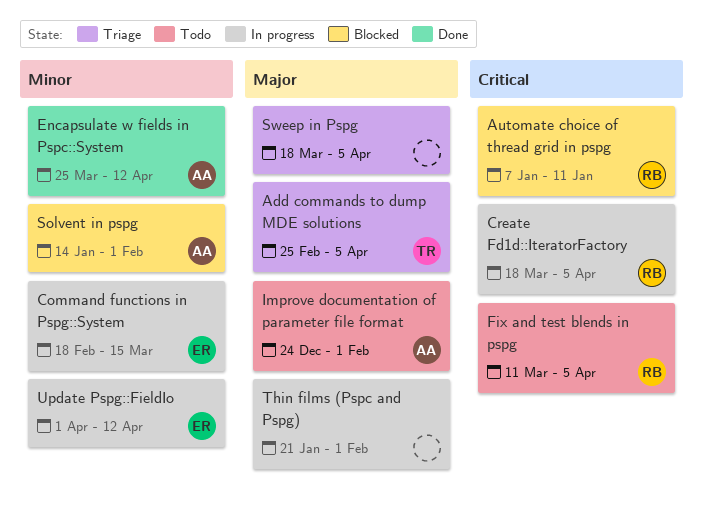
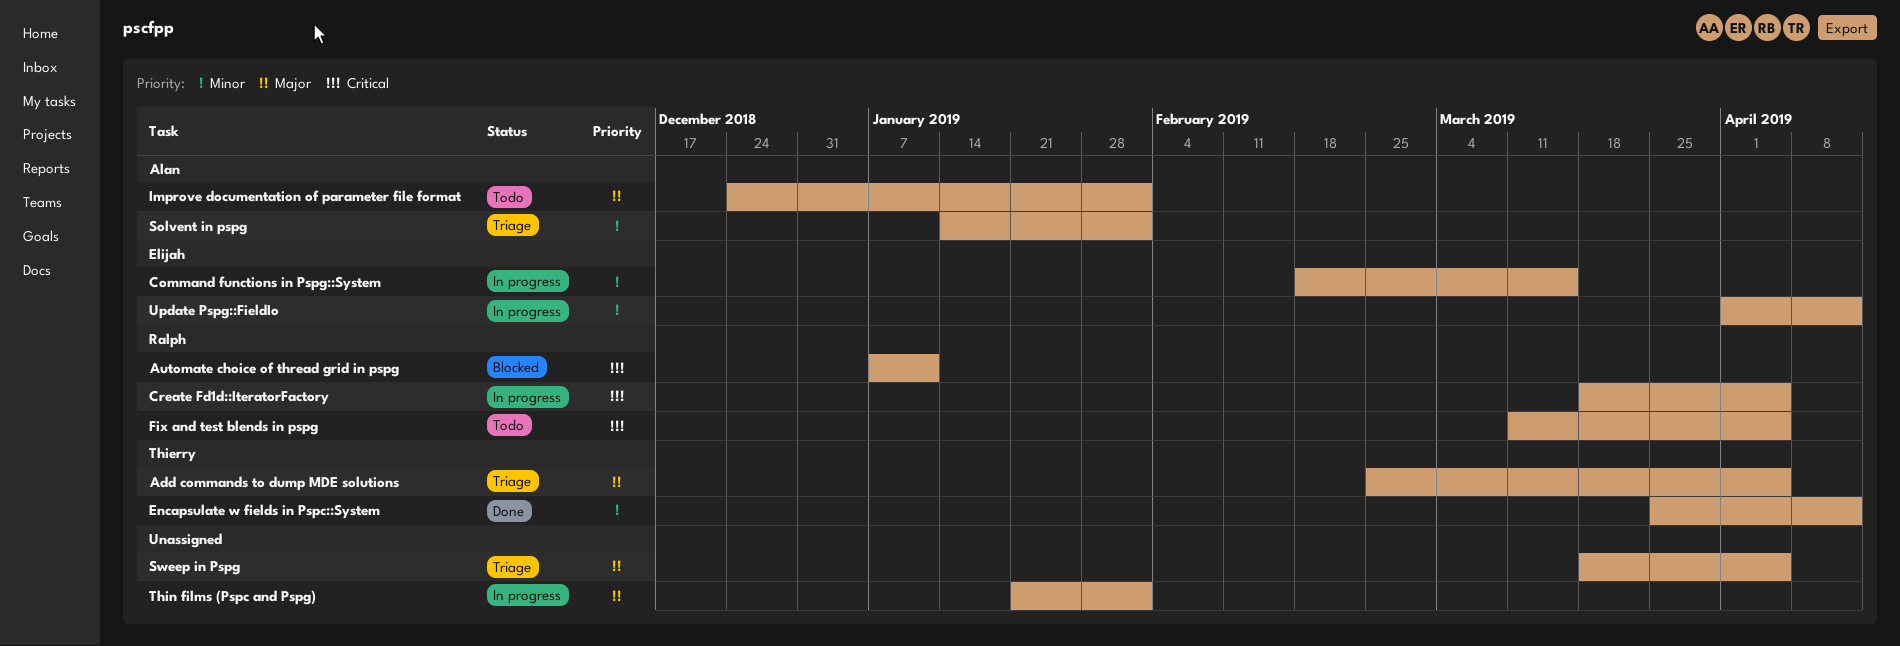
Encapsulate w fields in Pspc::System, owner: Alan -> Thierry
Solvent in pspg, status: Blocked -> Triage

